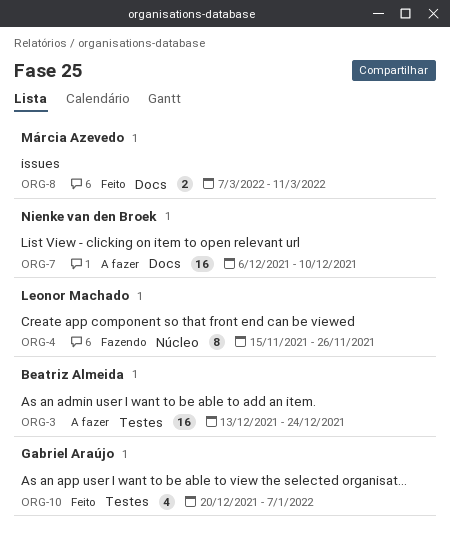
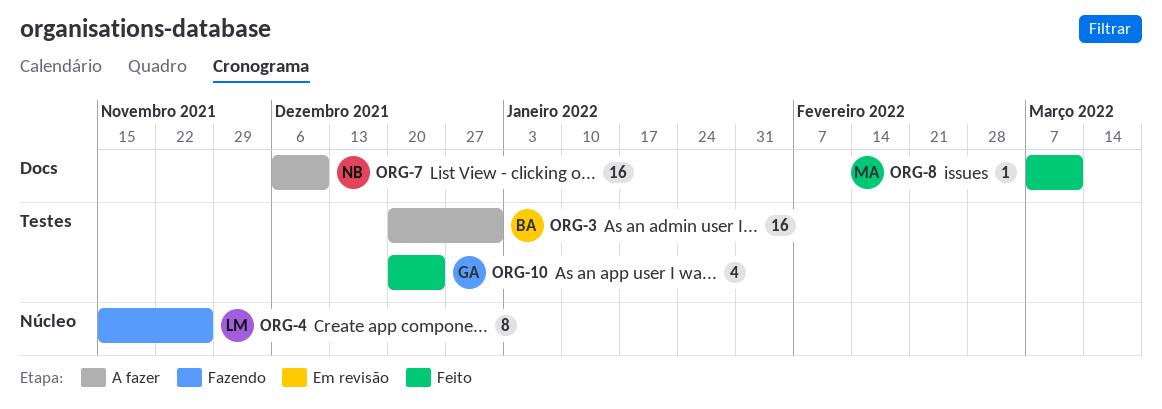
ORG-3, start: Dec 13 -> Dec 20
ORG-3, due: Dec 24 -> Dec 31
ORG-8, estimate: 2 -> 1
ORG-10, due: Jan 7 -> Dec 24

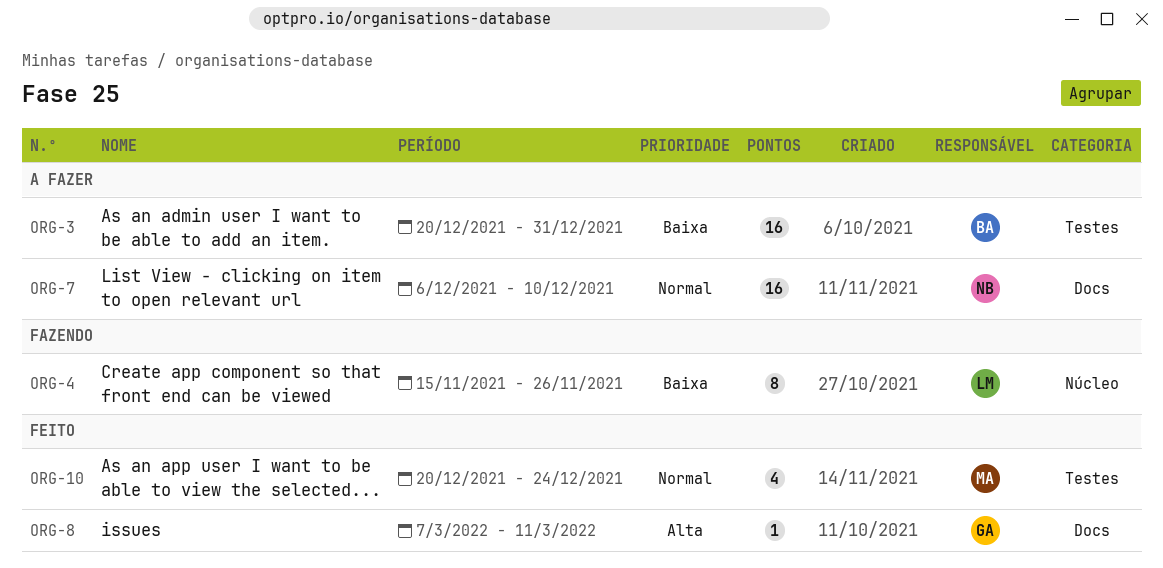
ORG-8, owner: MA -> GA
ORG-10, owner: GA -> MA

